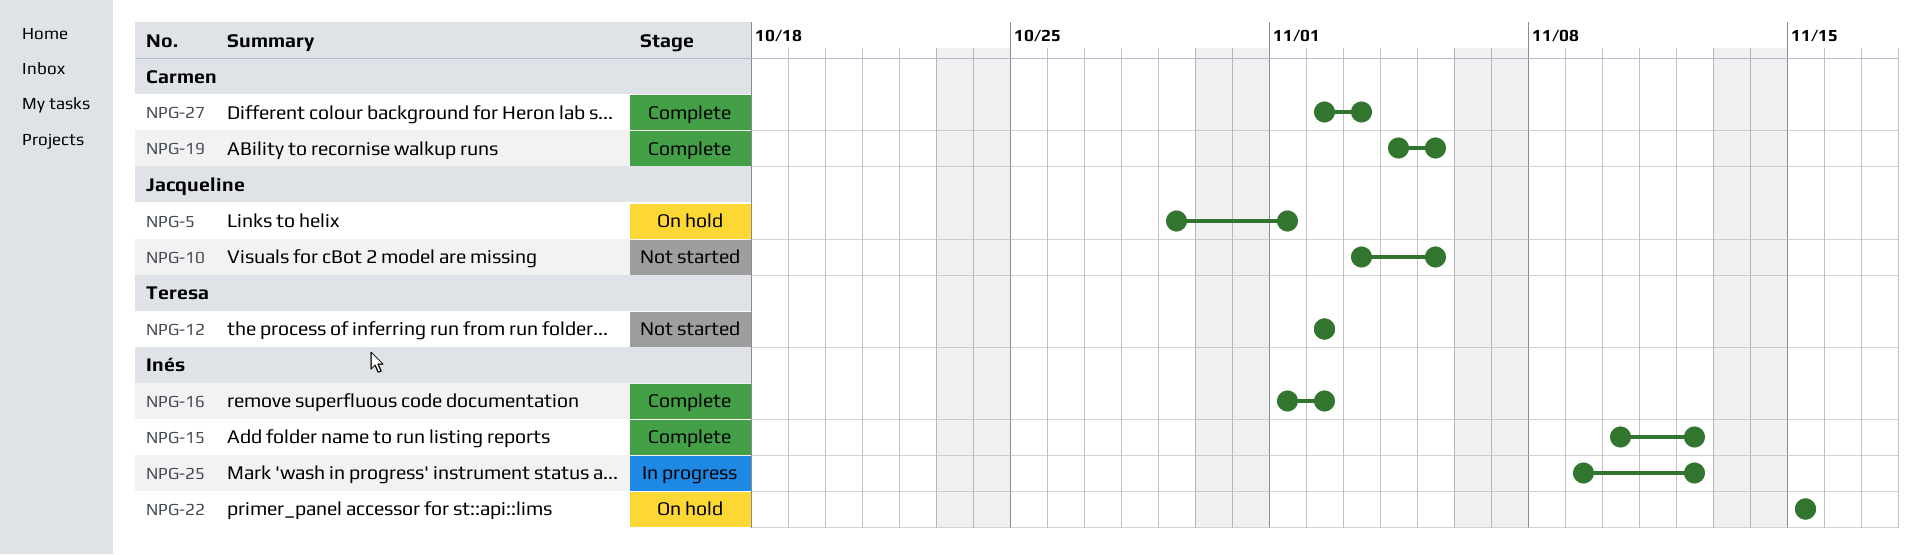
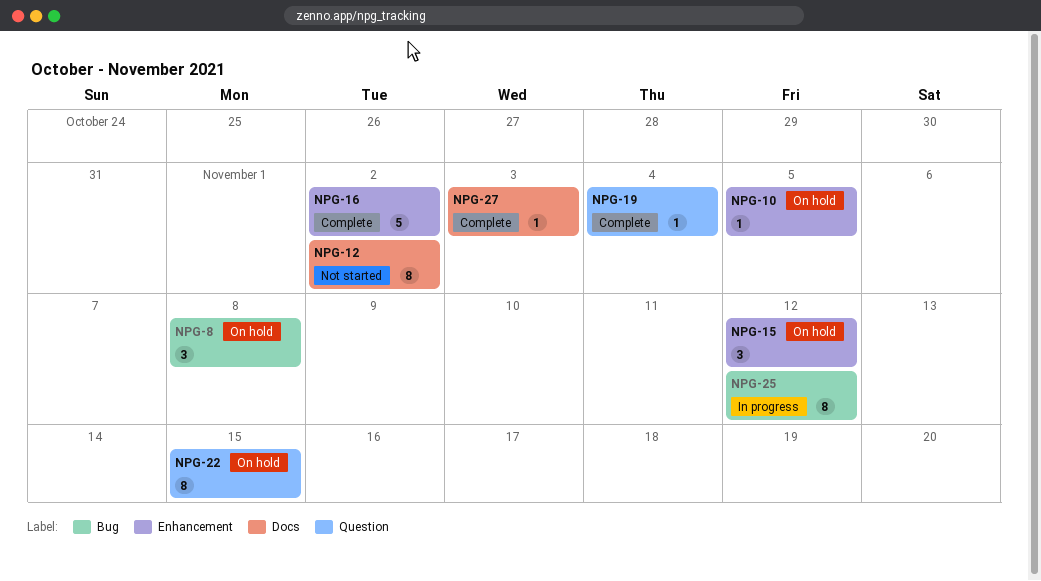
NPG-5: present -> none
NPG-8: none -> present
NPG-10, status: Not started -> On hold
NPG-15, status: Complete -> On hold
NPG-19, due: Nov 5 -> Nov 4

